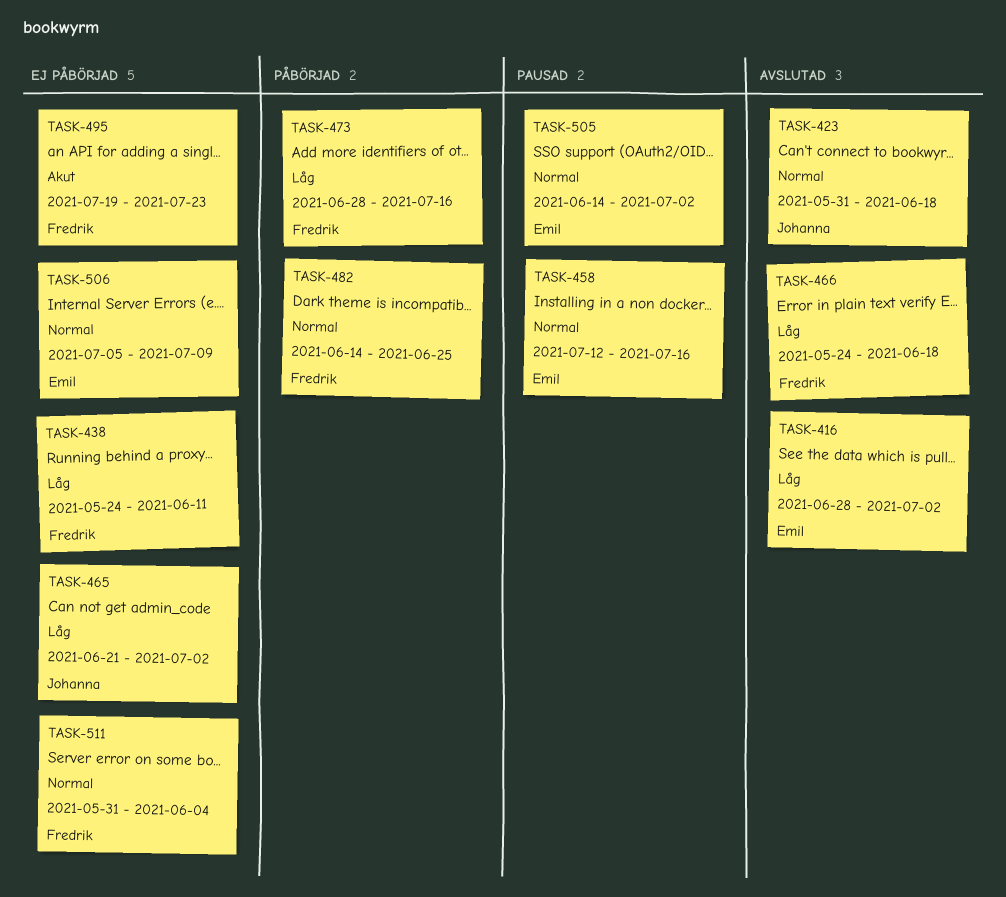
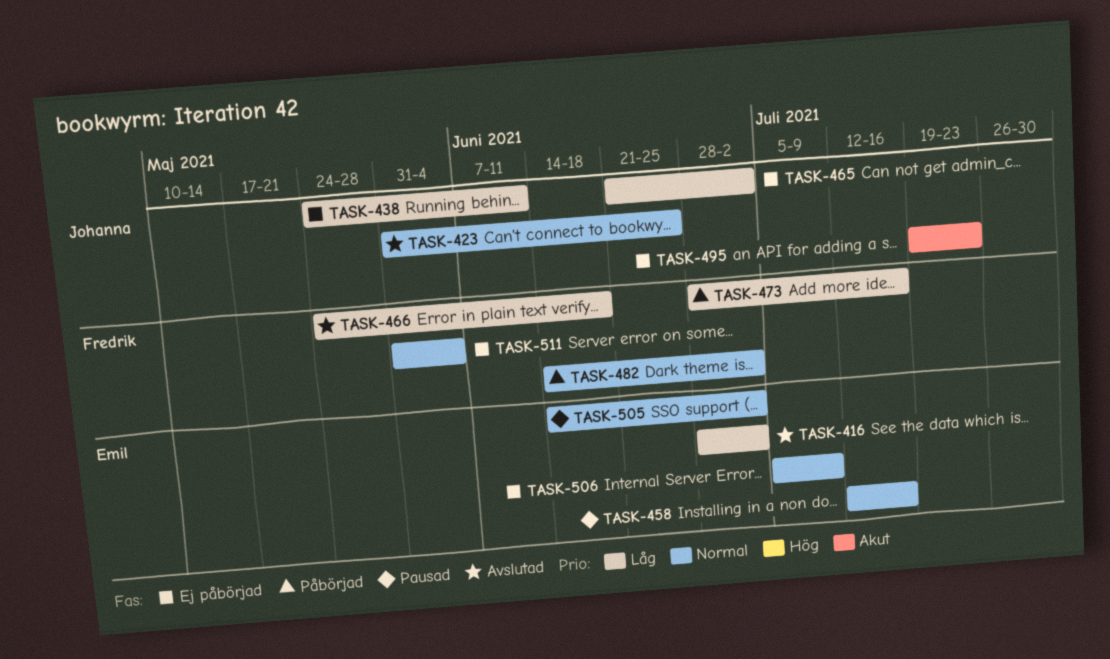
TASK-423, due: Jun 18 -> Jun 25
TASK-438, owner: Fredrik -> Johanna
TASK-482, due: Jun 25 -> Jul 2
TASK-495, owner: Fredrik -> Johanna

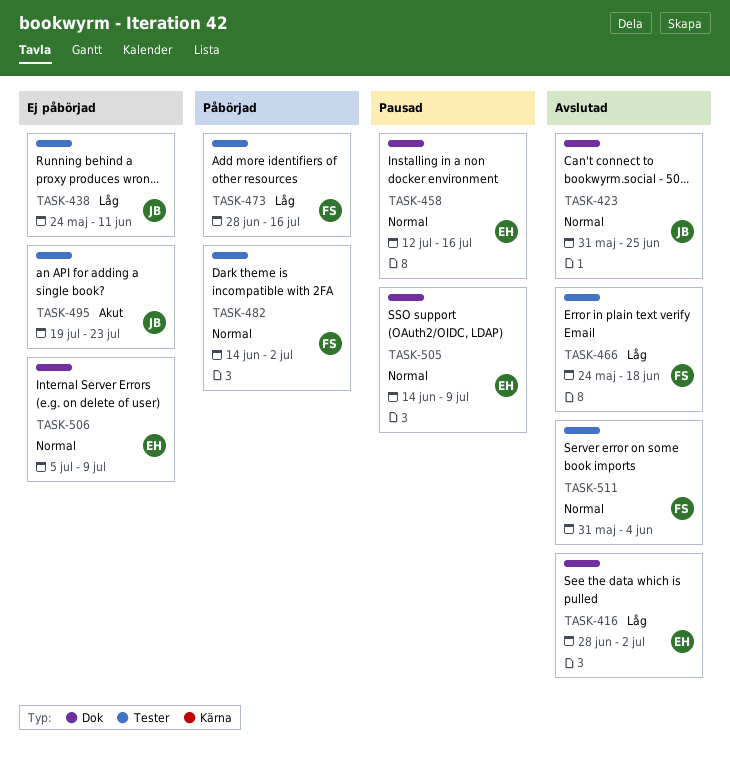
TASK-465: present -> none
TASK-505, due: Jul 2 -> Jul 9
TASK-511, status: Ej påbörjad -> Avslutad

